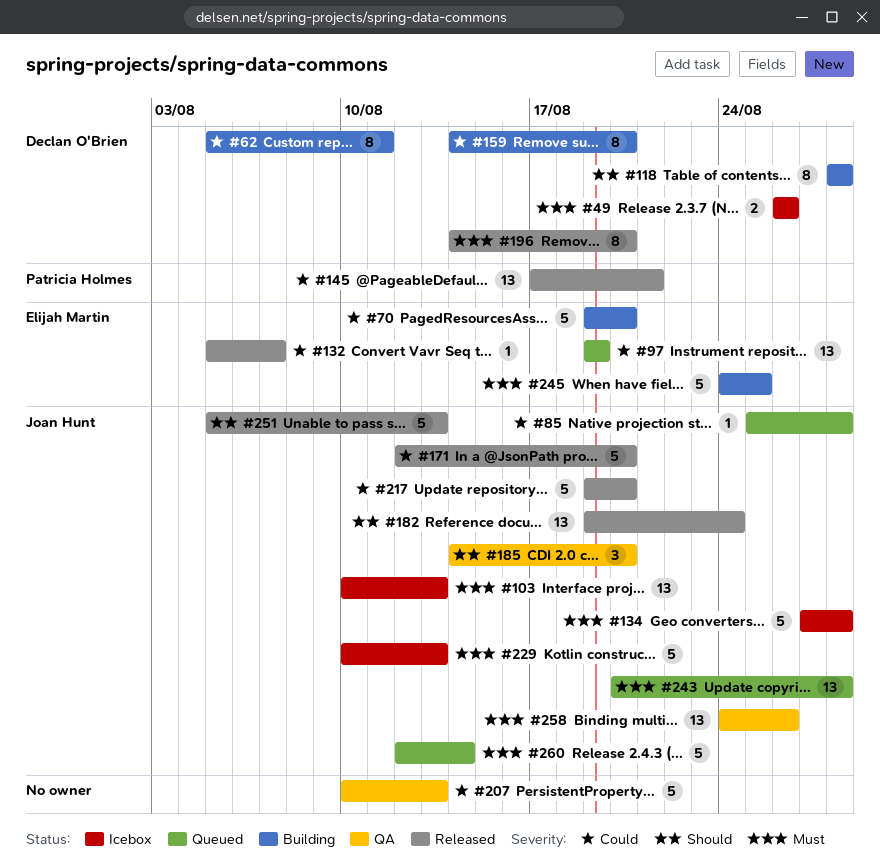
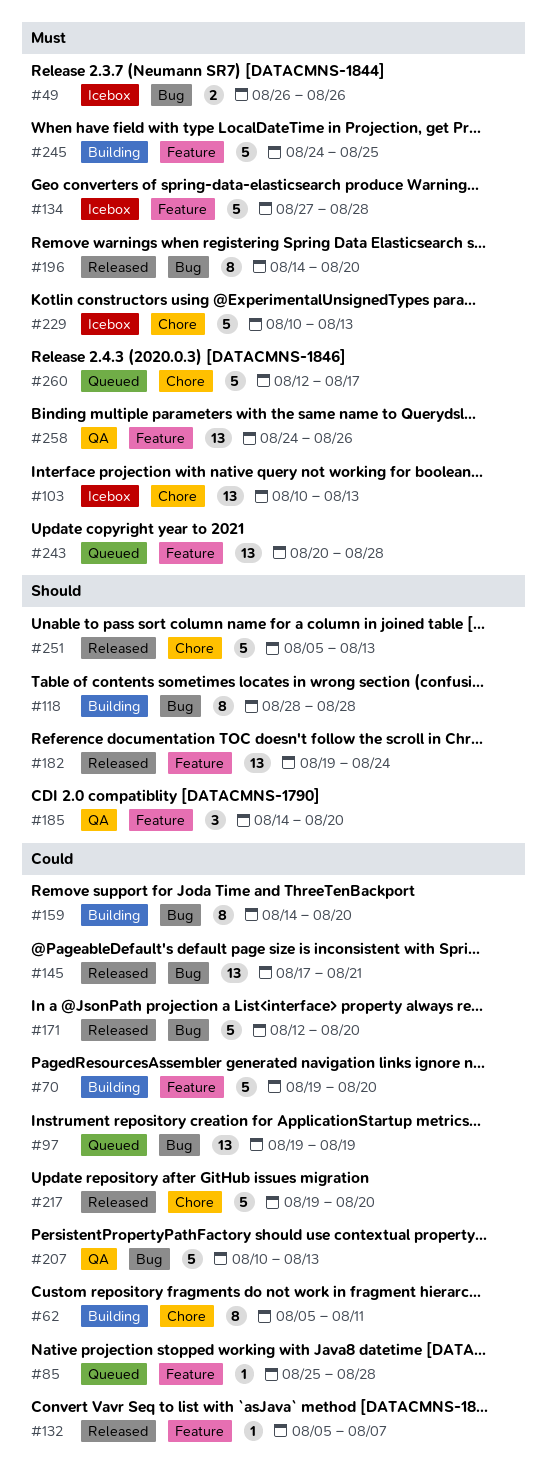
#260, due: Aug 14 -> Aug 17

